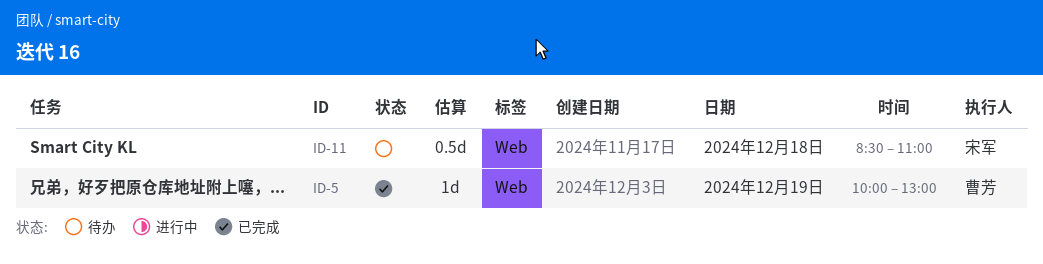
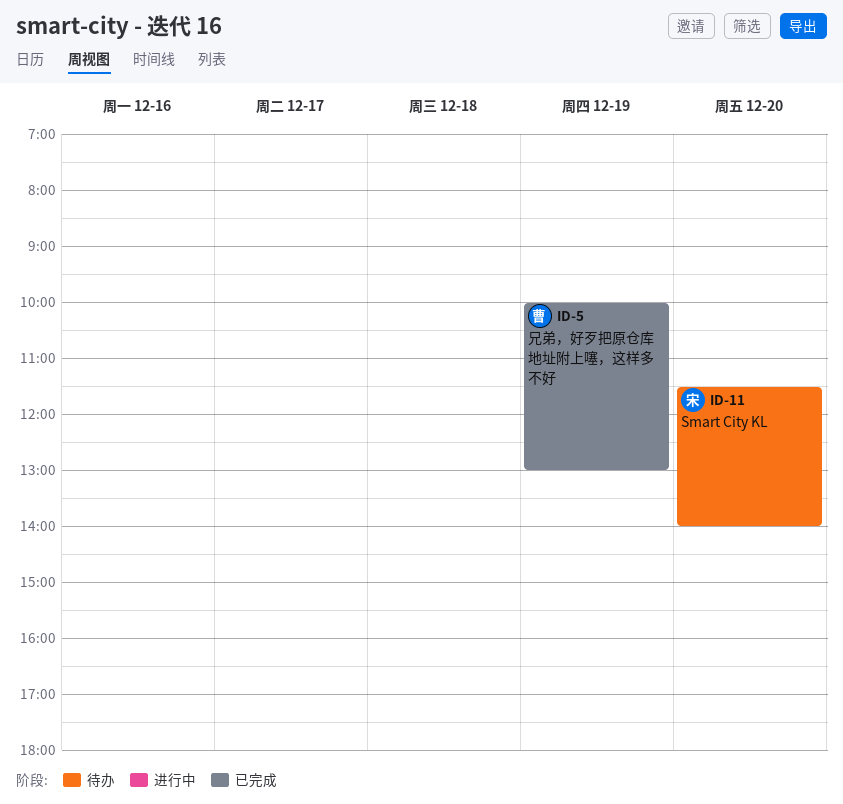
ID-11, day: Dec 18 -> Dec 20
ID-11, begins: 08:30 -> 11:30
ID-11, ends: 11:00 -> 14:00

